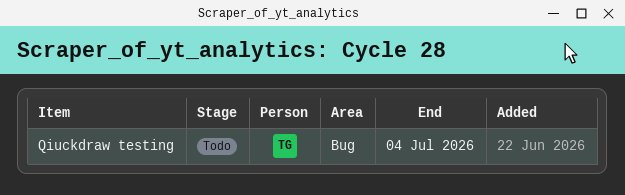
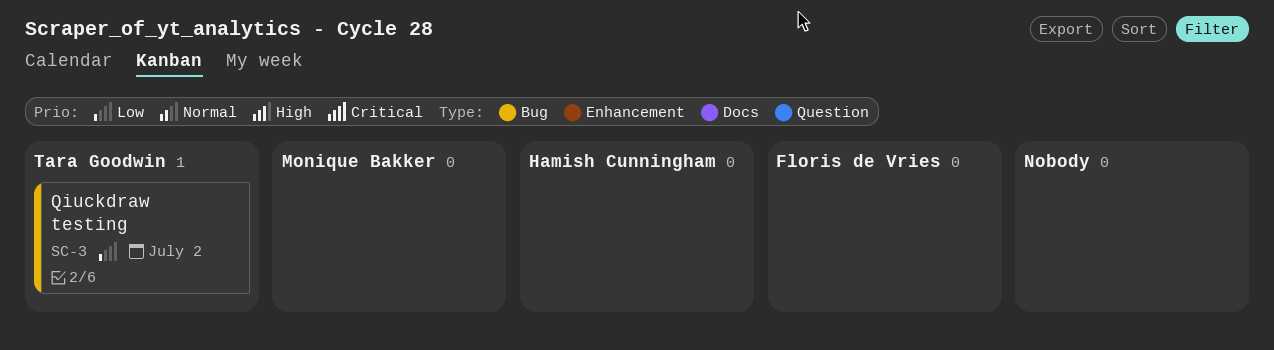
Qiuckdraw testing, due: Jul 4 -> Jul 2

